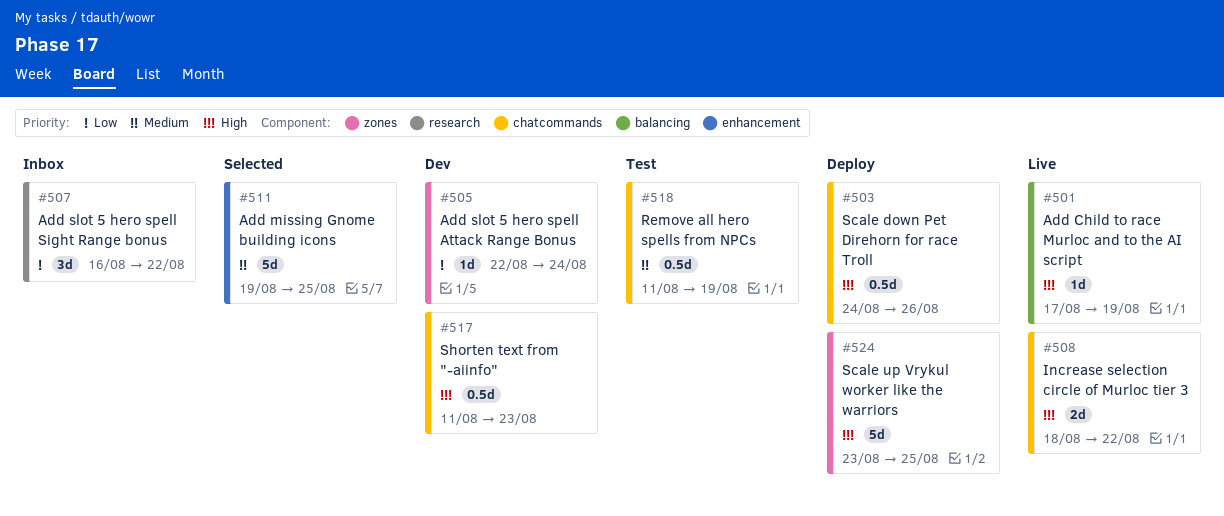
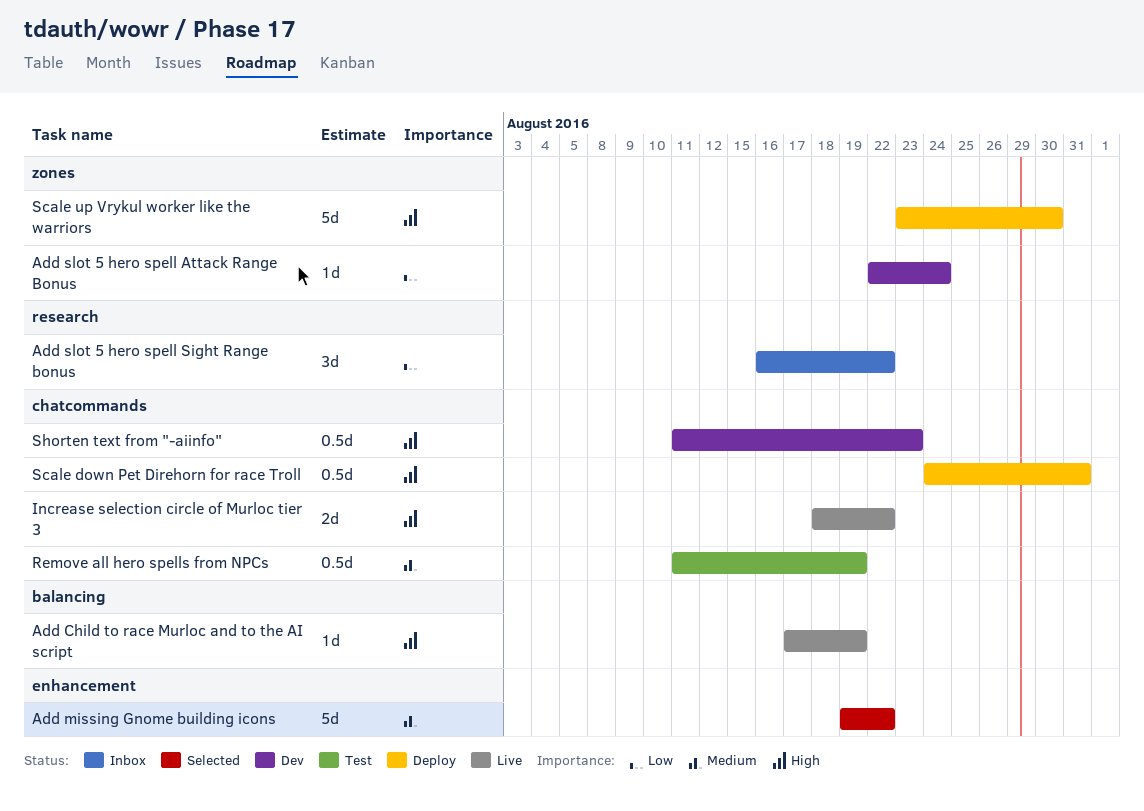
Add missing Gnome building icons, due: Aug 25 -> Aug 22
Scale down Pet Direhorn for race Troll, due: Aug 26 -> Aug 31
Scale up Vrykul worker like the warriors, due: Aug 25 -> Aug 30

